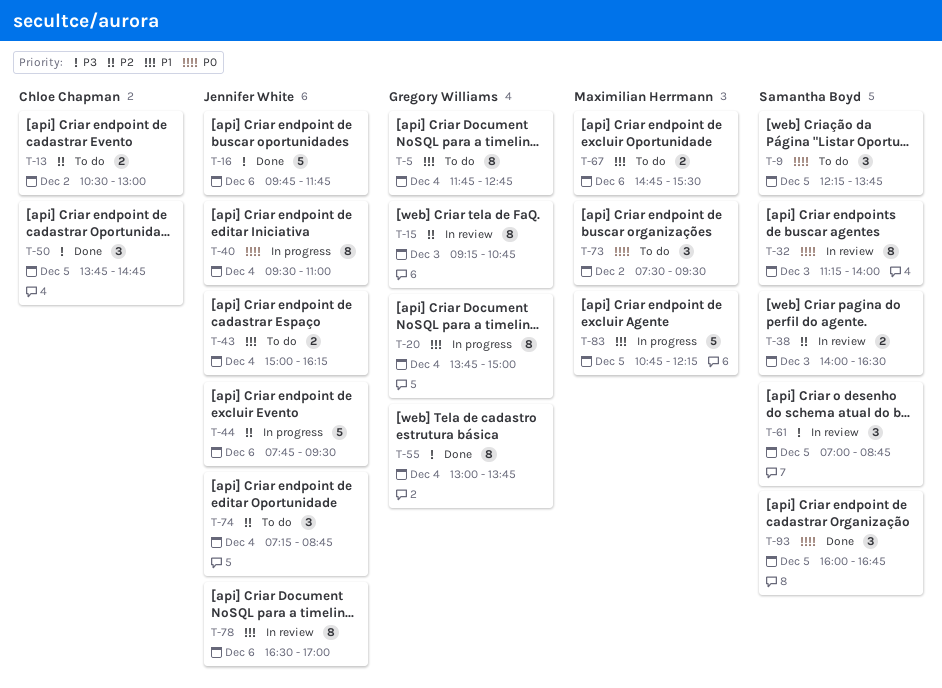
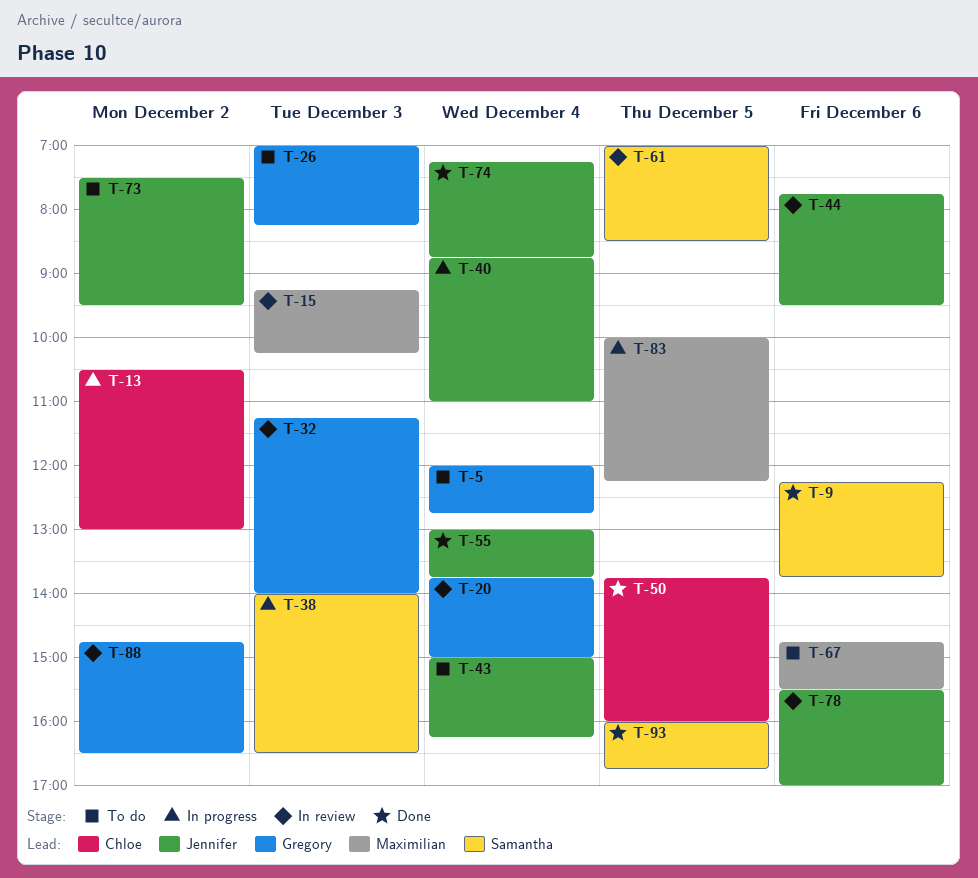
T-5, begins: 11:45 -> 12:00
T-9, status: To do -> Done
T-9, day: Dec 5 -> Dec 6
T-13, status: To do -> In progress
T-15, owner: Gregory Williams -> Maximilian Herrmann
T-15, ends: 10:45 -> 10:15
T-16: present -> none
T-20, status: In progress -> In review
T-26: none -> present
T-32, owner: Samantha Boyd -> Gregory Williams
T-38, status: In review -> In progress
T-40, begins: 09:30 -> 08:45
T-44, status: In progress -> In review
T-50, ends: 14:45 -> 16:00
T-55, owner: Gregory Williams -> Jennifer White
T-61, ends: 08:45 -> 08:30
T-73, owner: Maximilian Herrmann -> Jennifer White
T-74, status: To do -> Done
T-78, begins: 16:30 -> 15:30
T-83, begins: 10:45 -> 10:00
T-88: none -> present

